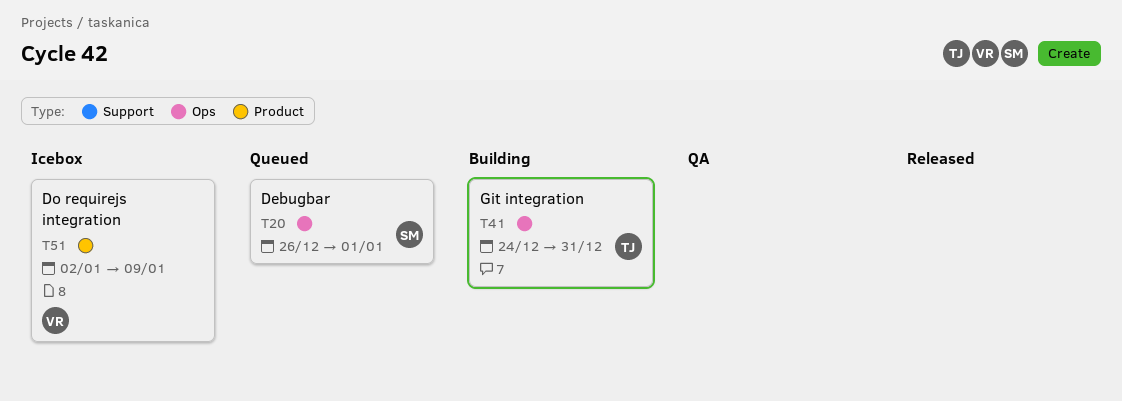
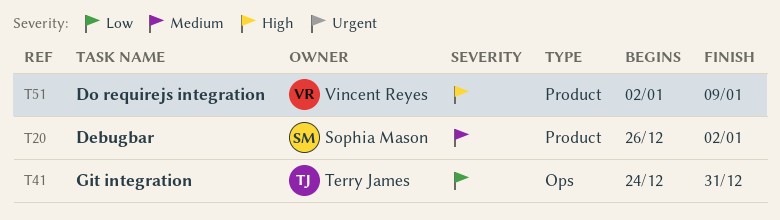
T20, label: Ops -> Product
T20, due: Jan 1 -> Jan 2

